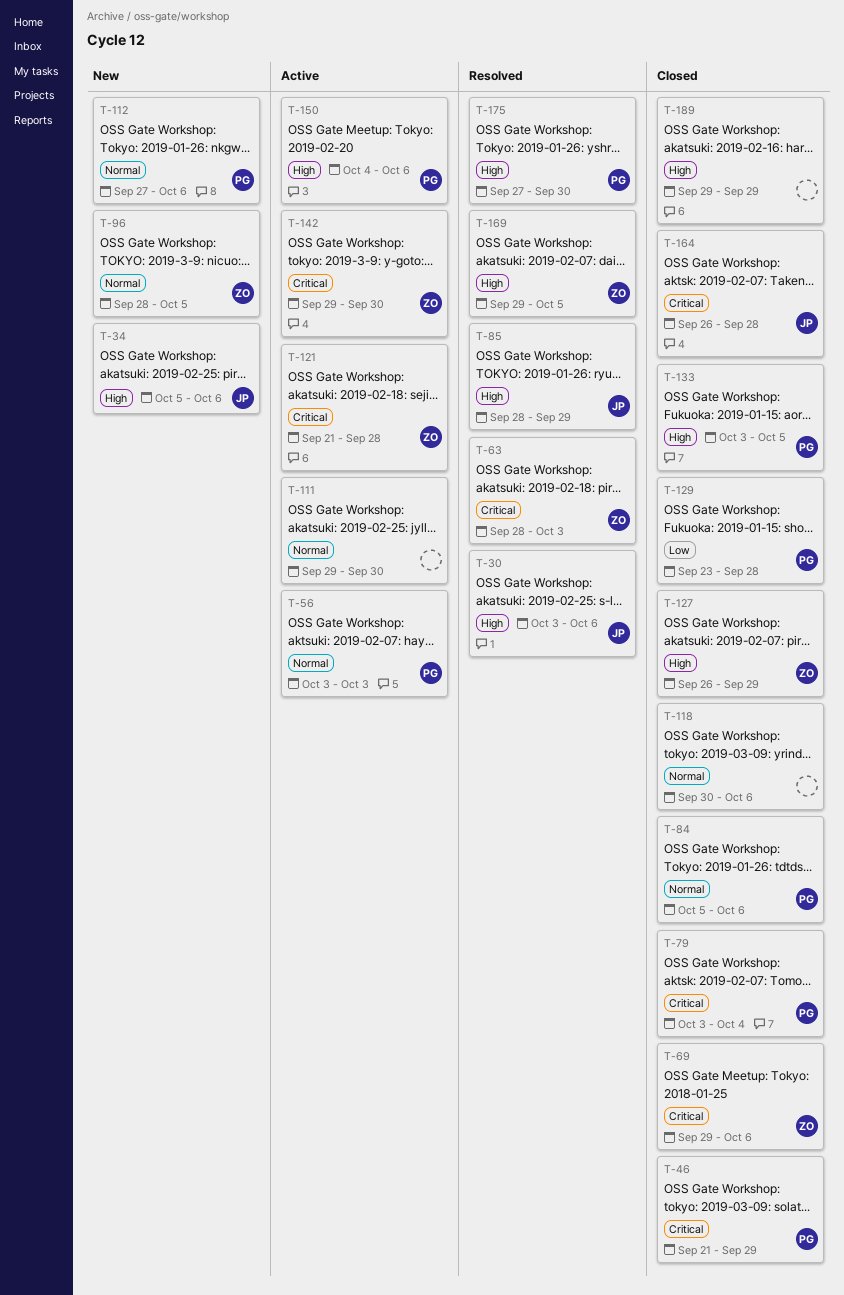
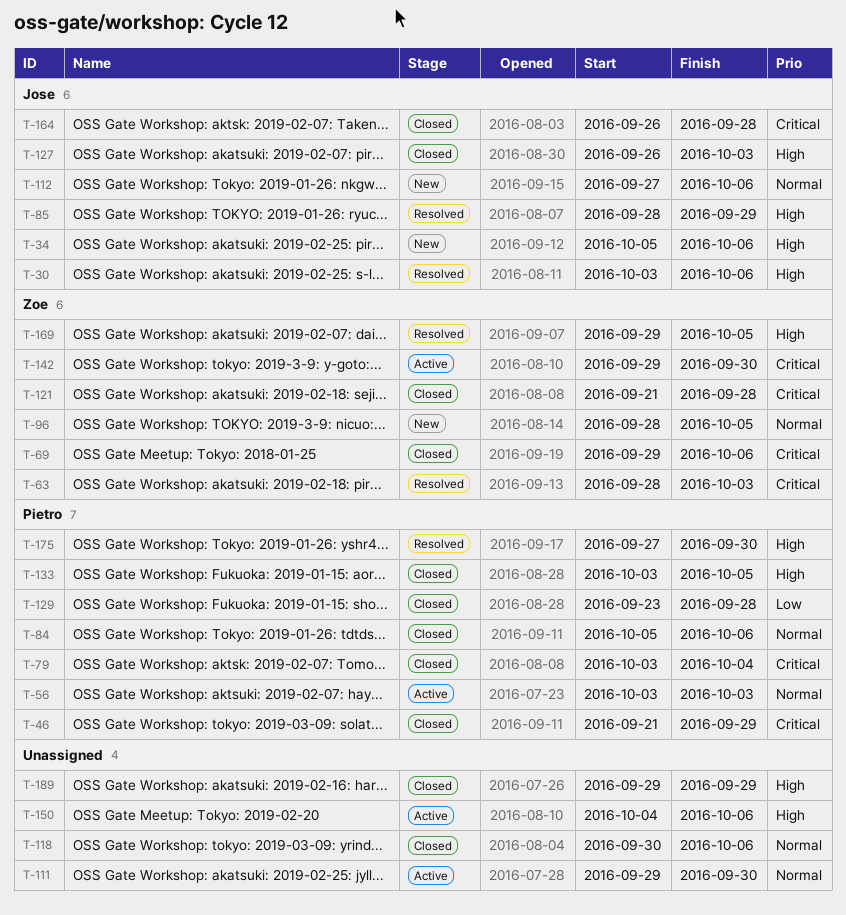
T-112, owner: Pietro -> Jose
T-121, status: Active -> Closed
T-127, owner: Zoe -> Jose
T-127, due: Sep 29 -> Oct 3
T-150, owner: Pietro -> none

